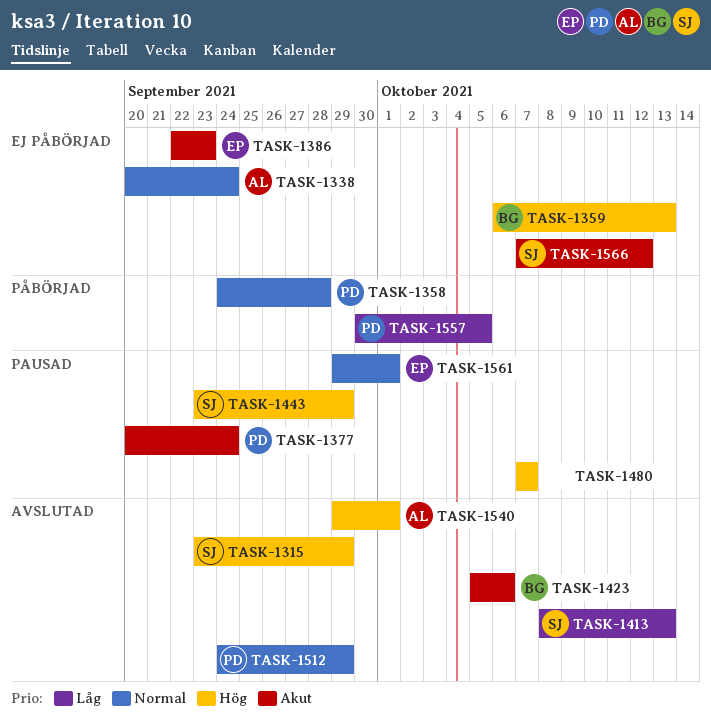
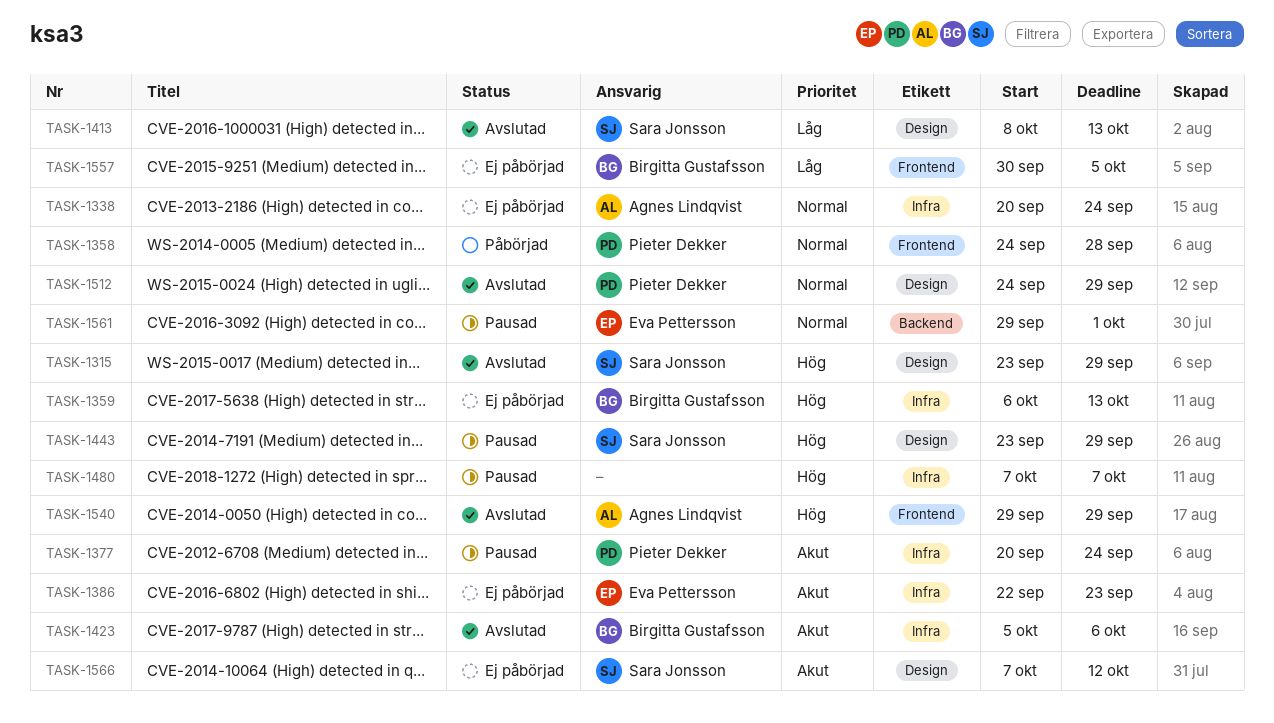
TASK-1540, due: Oct 1 -> Sep 29
TASK-1557, status: Påbörjad -> Ej påbörjad
TASK-1557, owner: Pieter Dekker -> Birgitta Gustafsson

